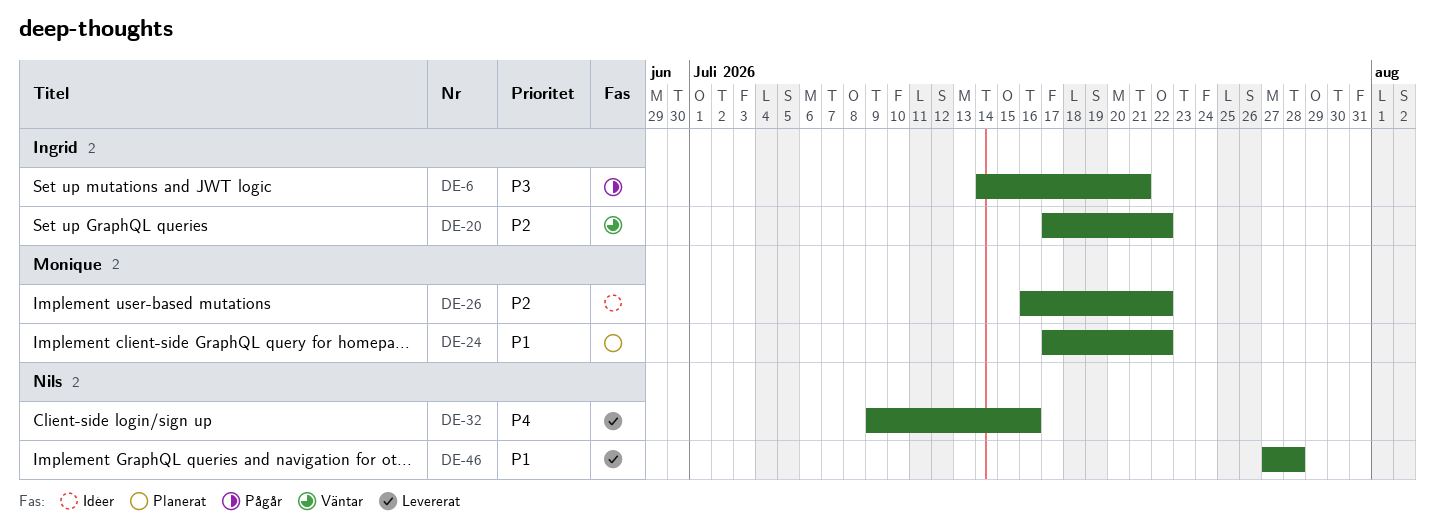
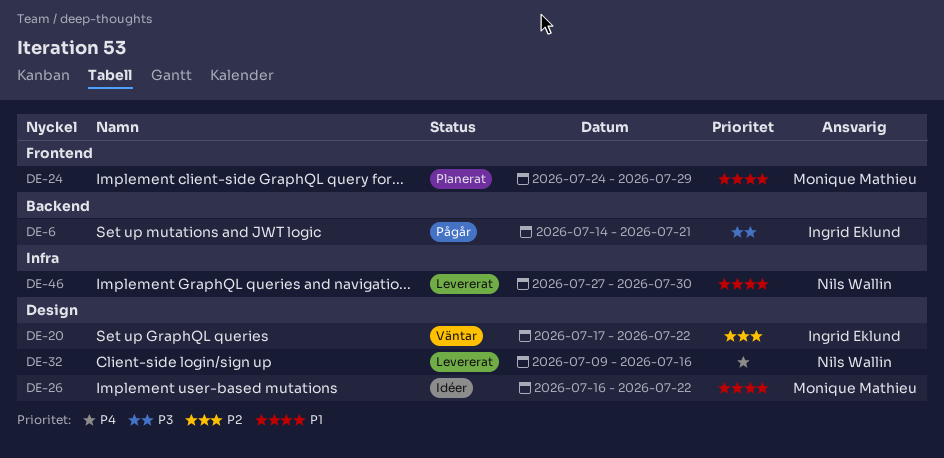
DE-24, start: Jul 17 -> Jul 24
DE-24, due: Jul 22 -> Jul 29
DE-26, priority: P2 -> P1
DE-46, due: Jul 28 -> Jul 30

